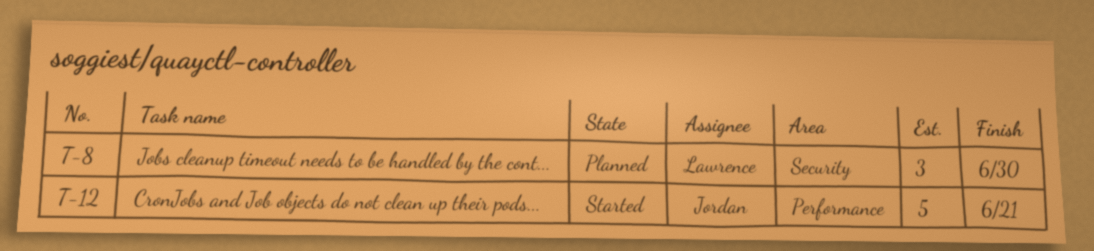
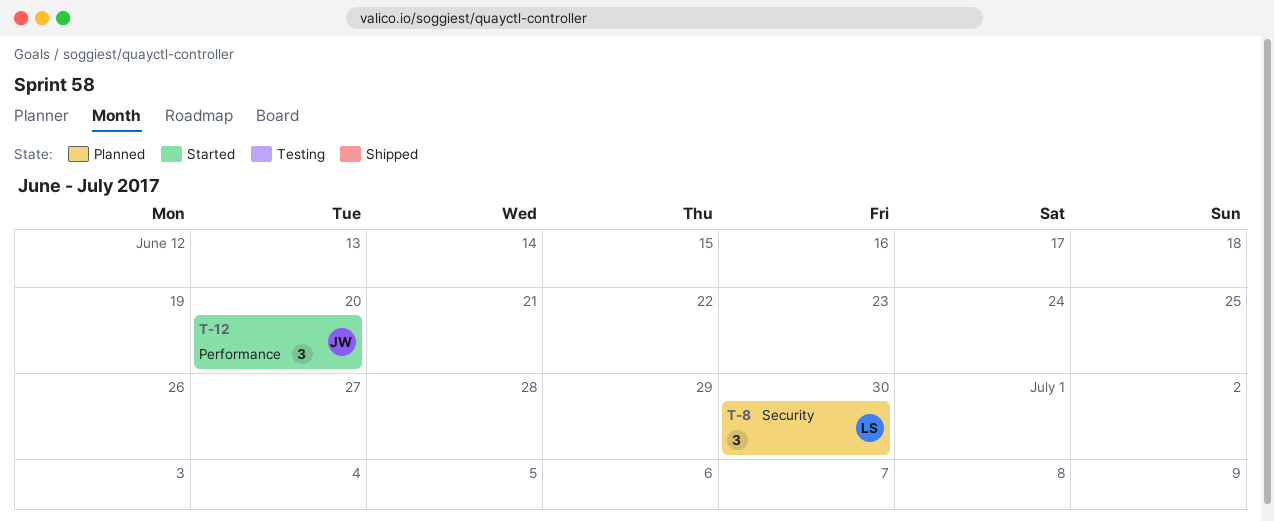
T-12, estimate: 5 -> 3
T-12, due: Jun 21 -> Jun 20

